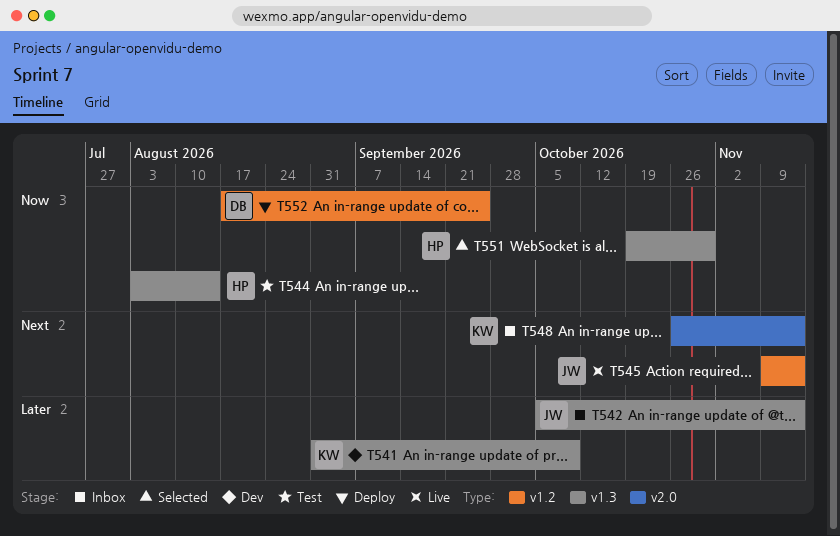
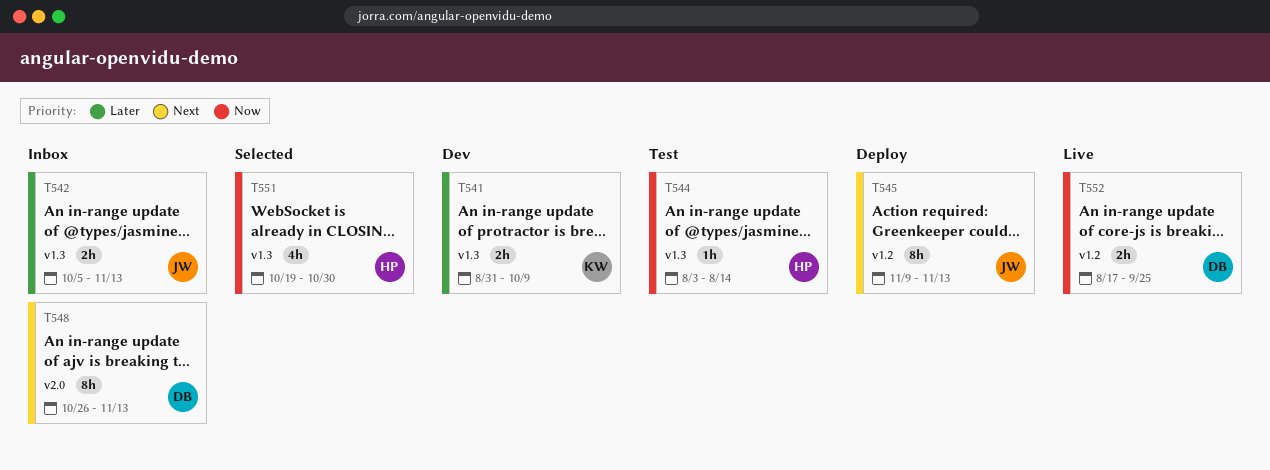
T545, status: Live -> Deploy
T548, owner: KW -> DB
T552, status: Deploy -> Live

